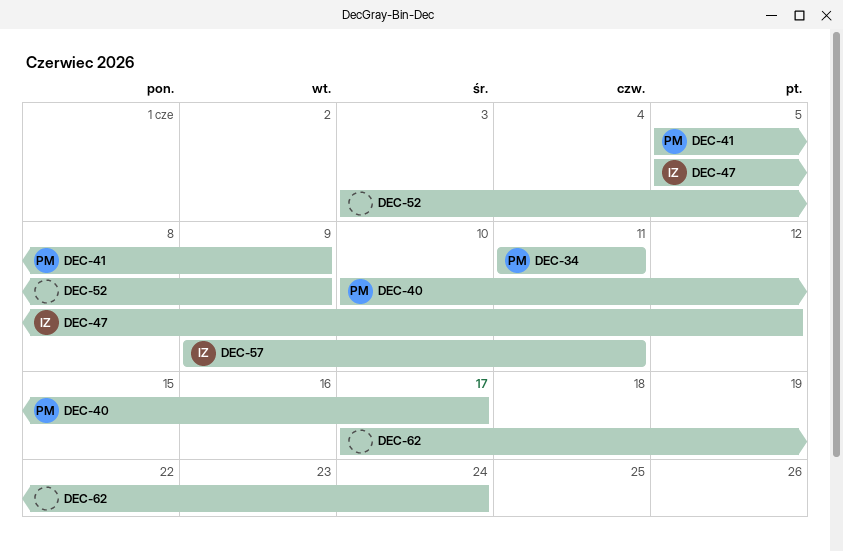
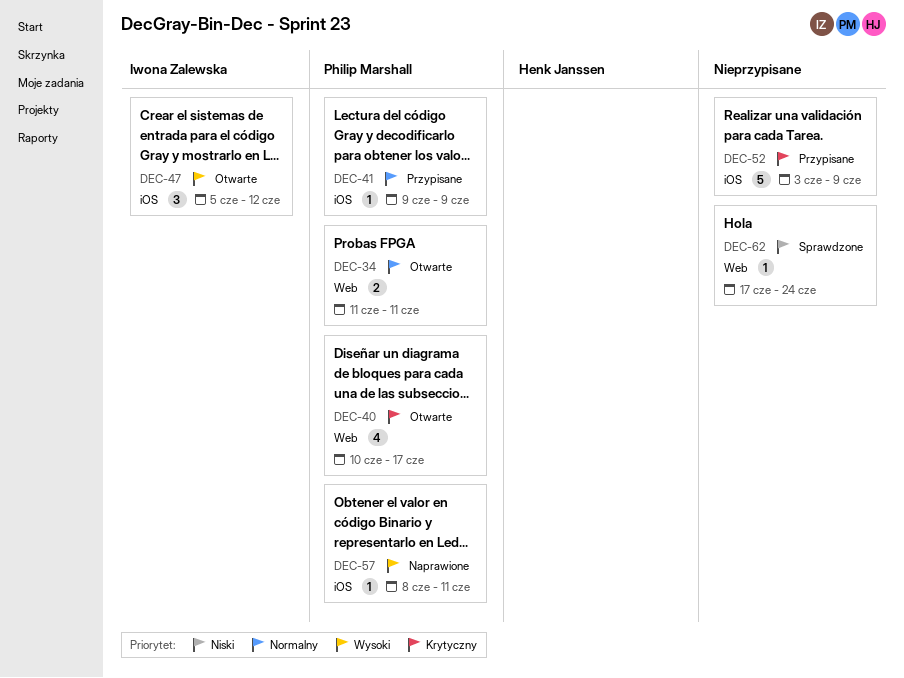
DEC-41, start: Jun 5 -> Jun 9
DEC-57, owner: Iwona Zalewska -> Philip Marshall
DEC-57, start: Jun 9 -> Jun 8

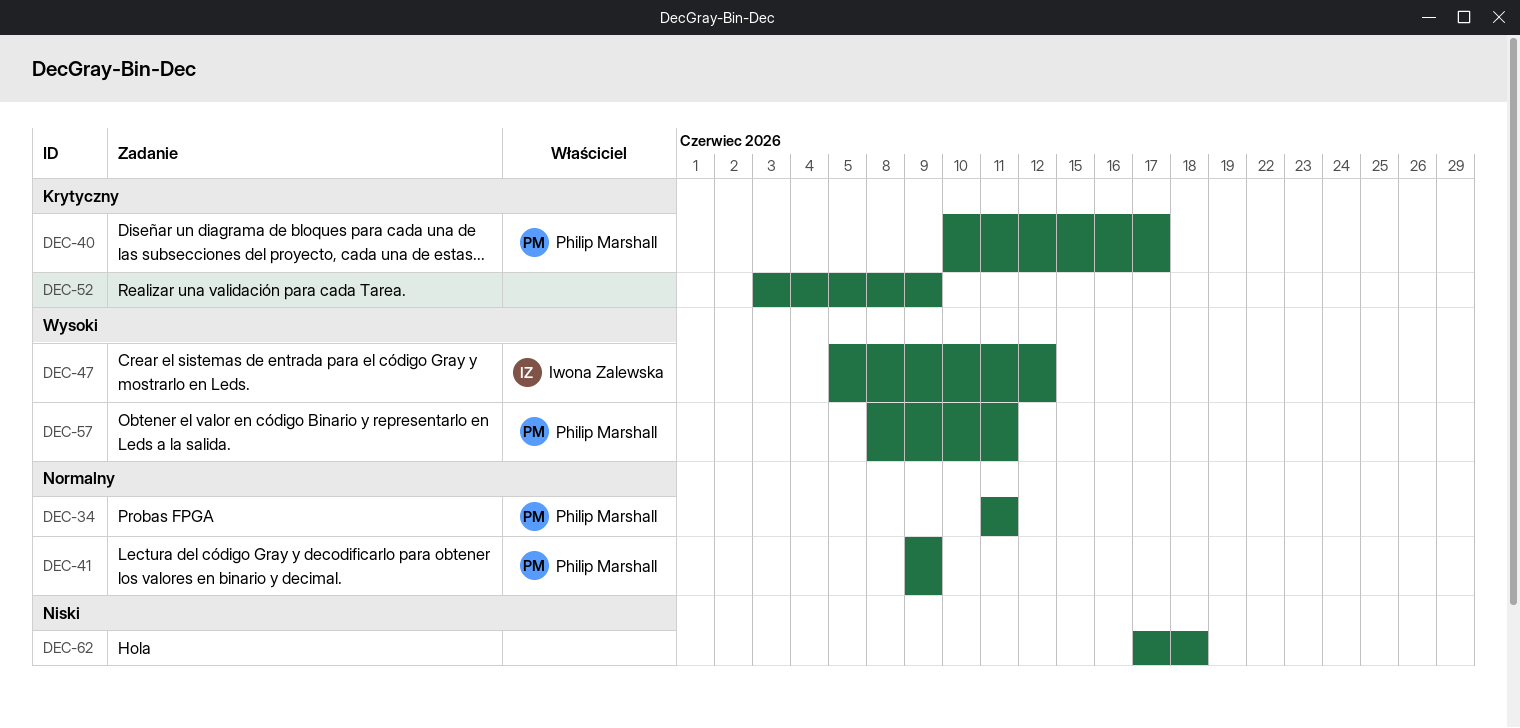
DEC-62, due: Jun 24 -> Jun 18

